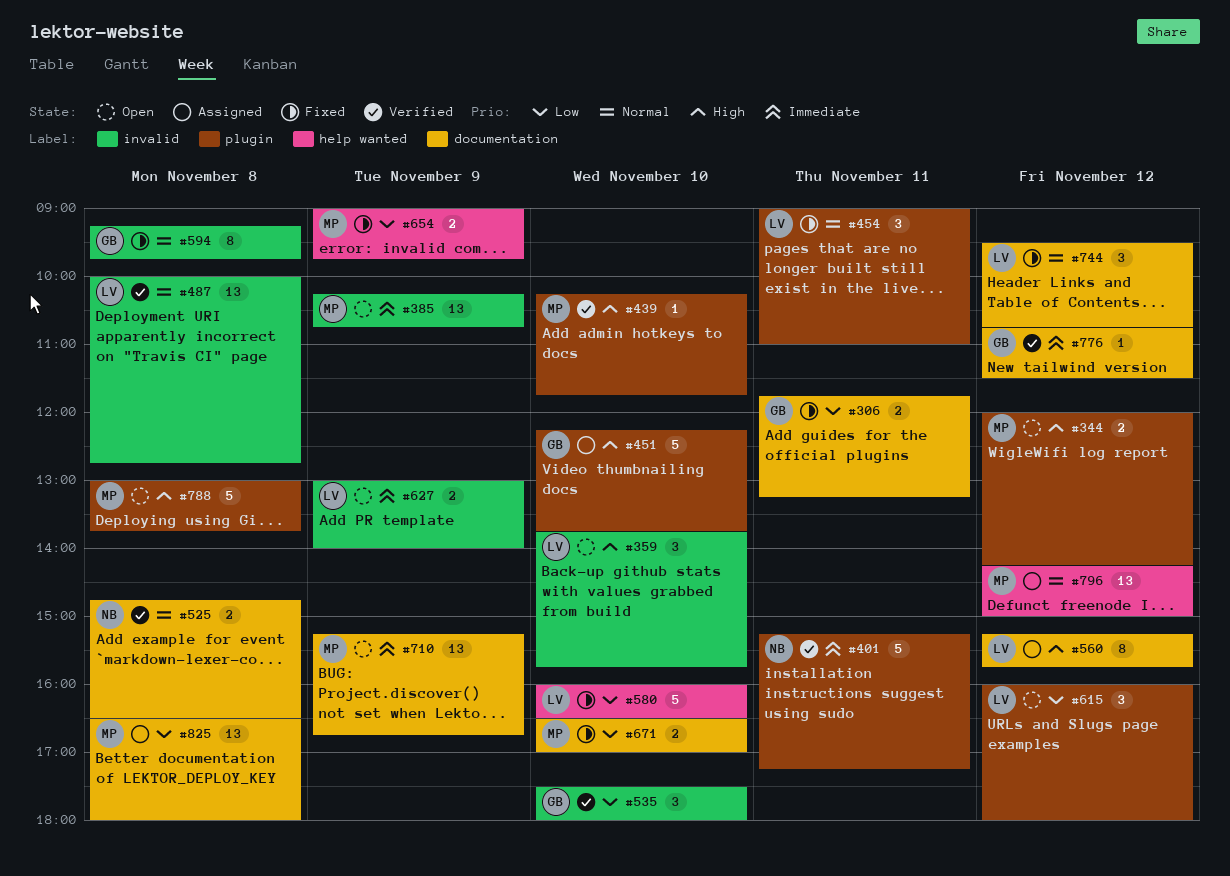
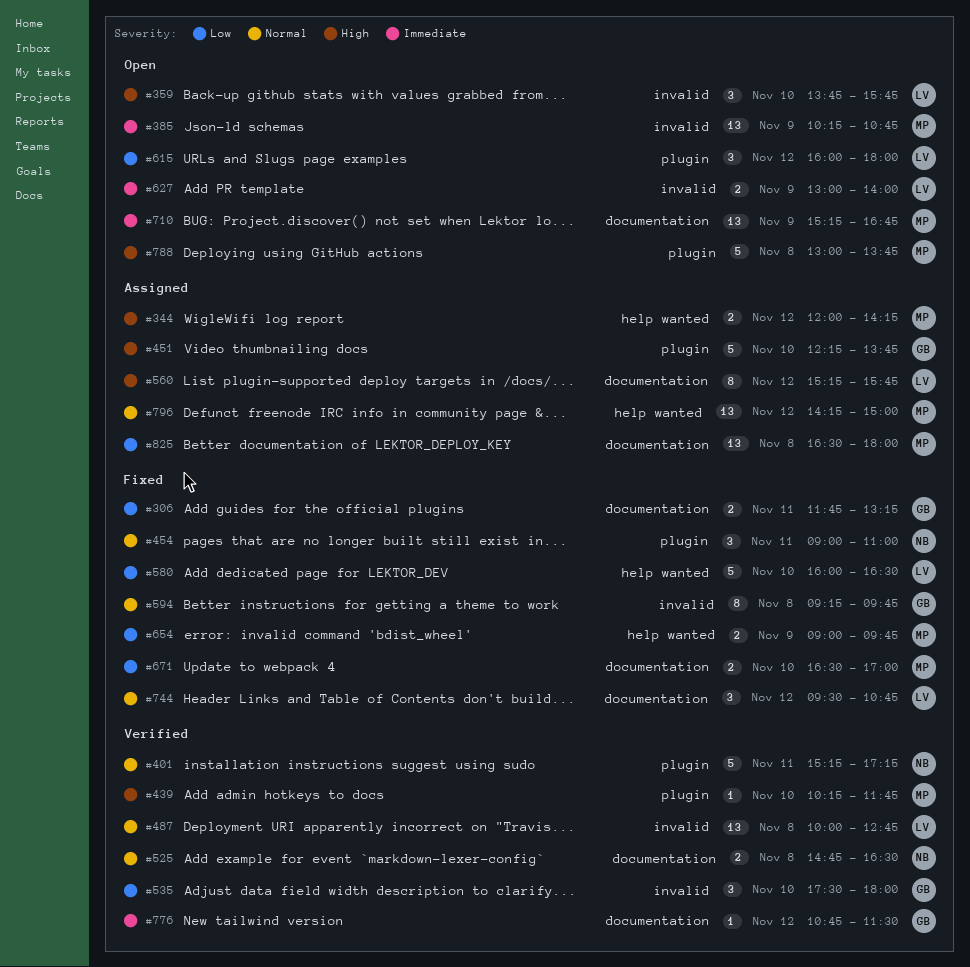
#344, status: Open -> Assigned
#344, label: plugin -> help wanted
#401, priority: Immediate -> Normal
#454, owner: LV -> NB

